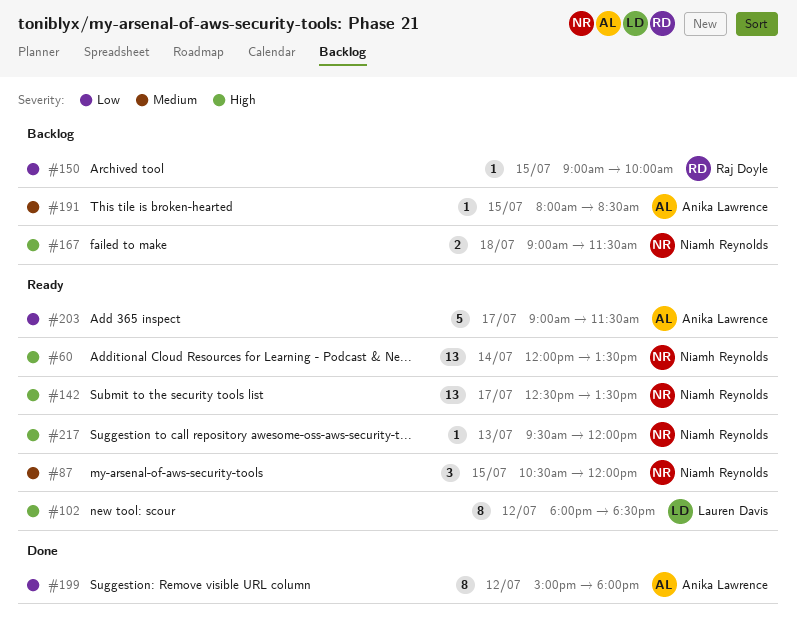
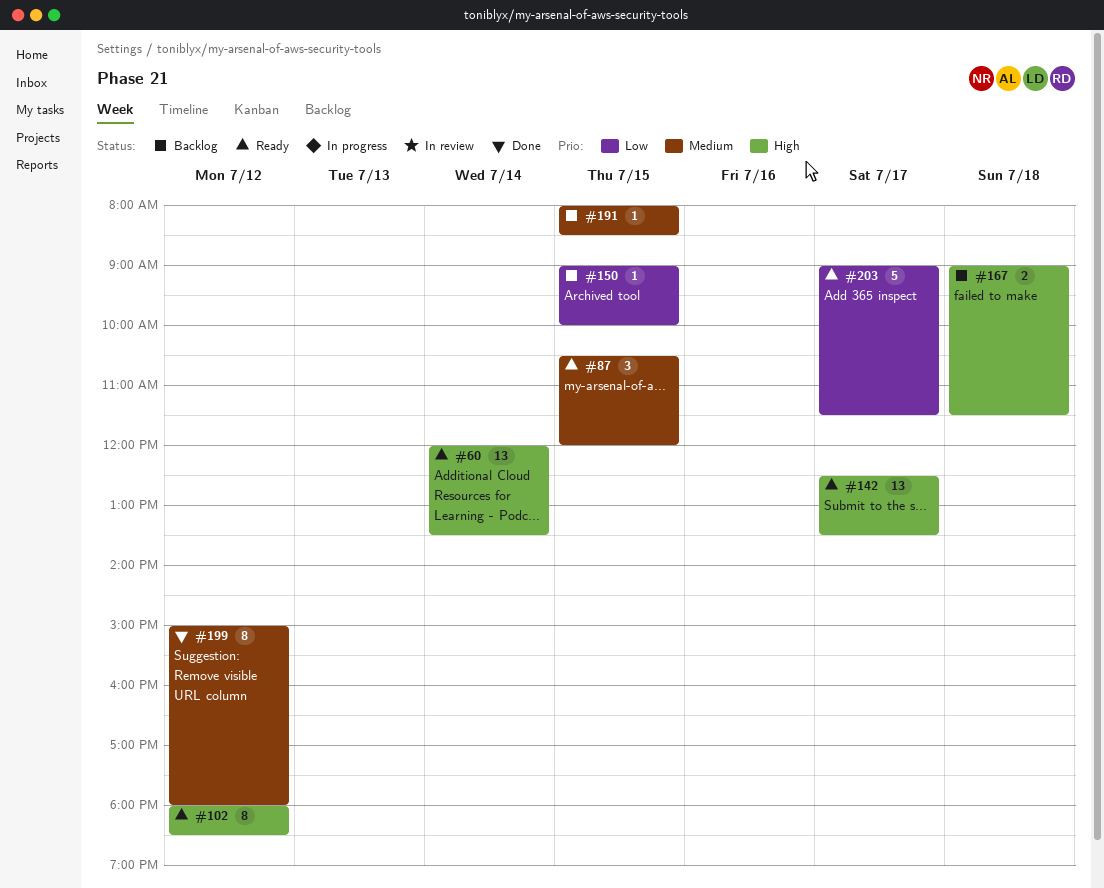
#199, priority: Low -> Medium
#217: present -> none

